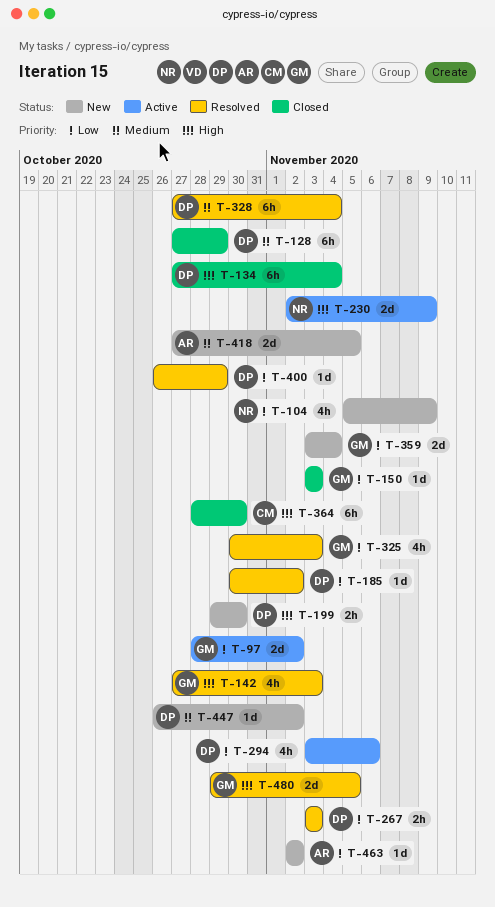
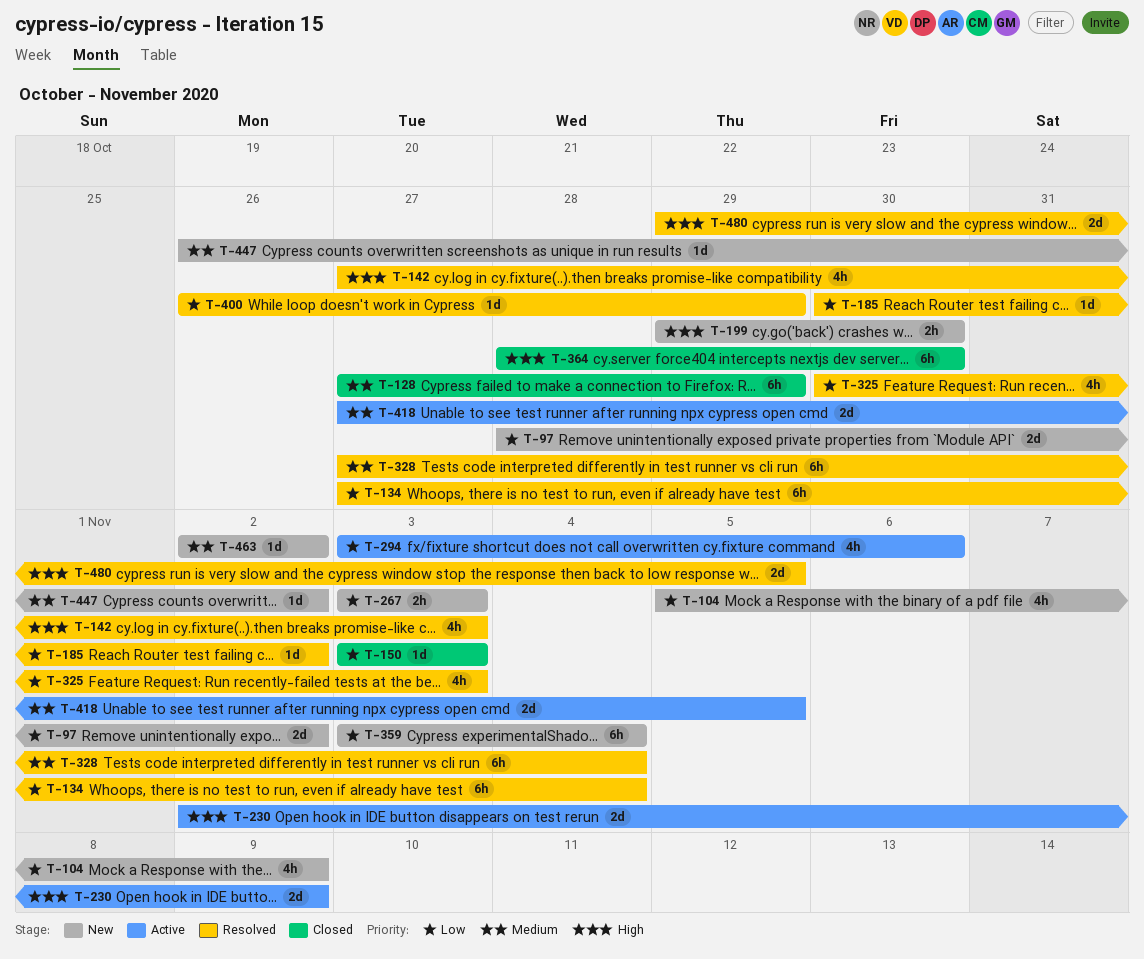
T-97, status: Active -> New
T-134, status: Closed -> Resolved
T-134, priority: High -> Low
T-267, status: Resolved -> New
T-359, estimate: 2d -> 6h
T-418, status: New -> Active
T-463, priority: Low -> Medium

